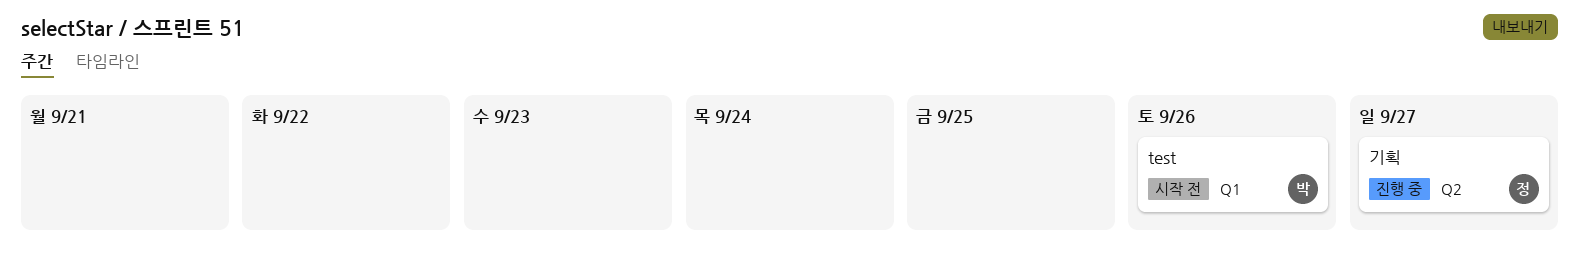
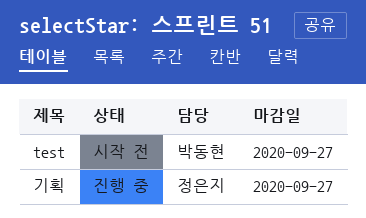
test, due: Sep 26 -> Sep 27

